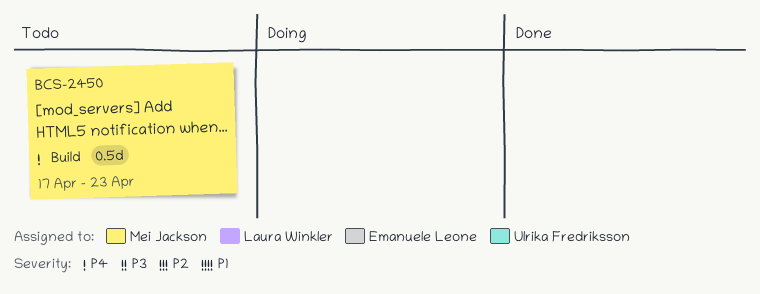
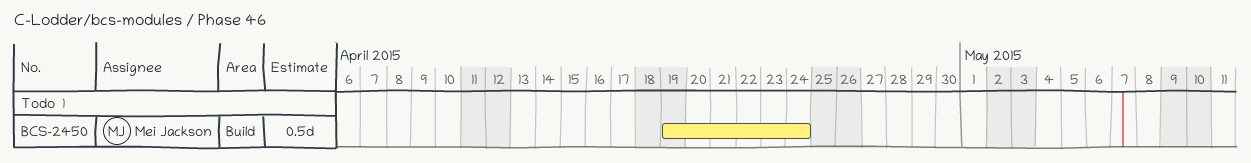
BCS-2450, start: Apr 17 -> Apr 19
BCS-2450, due: Apr 23 -> Apr 24

